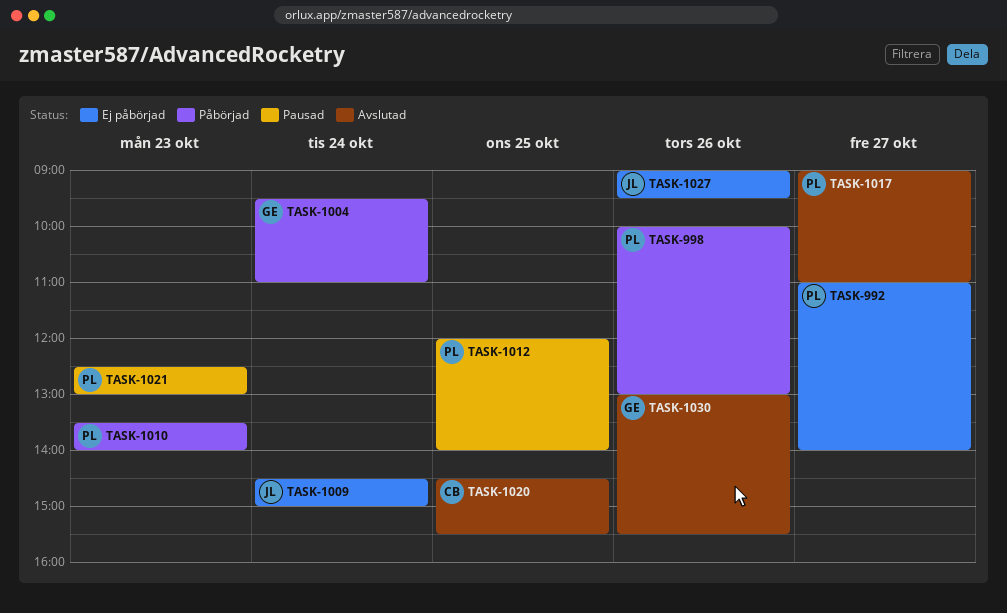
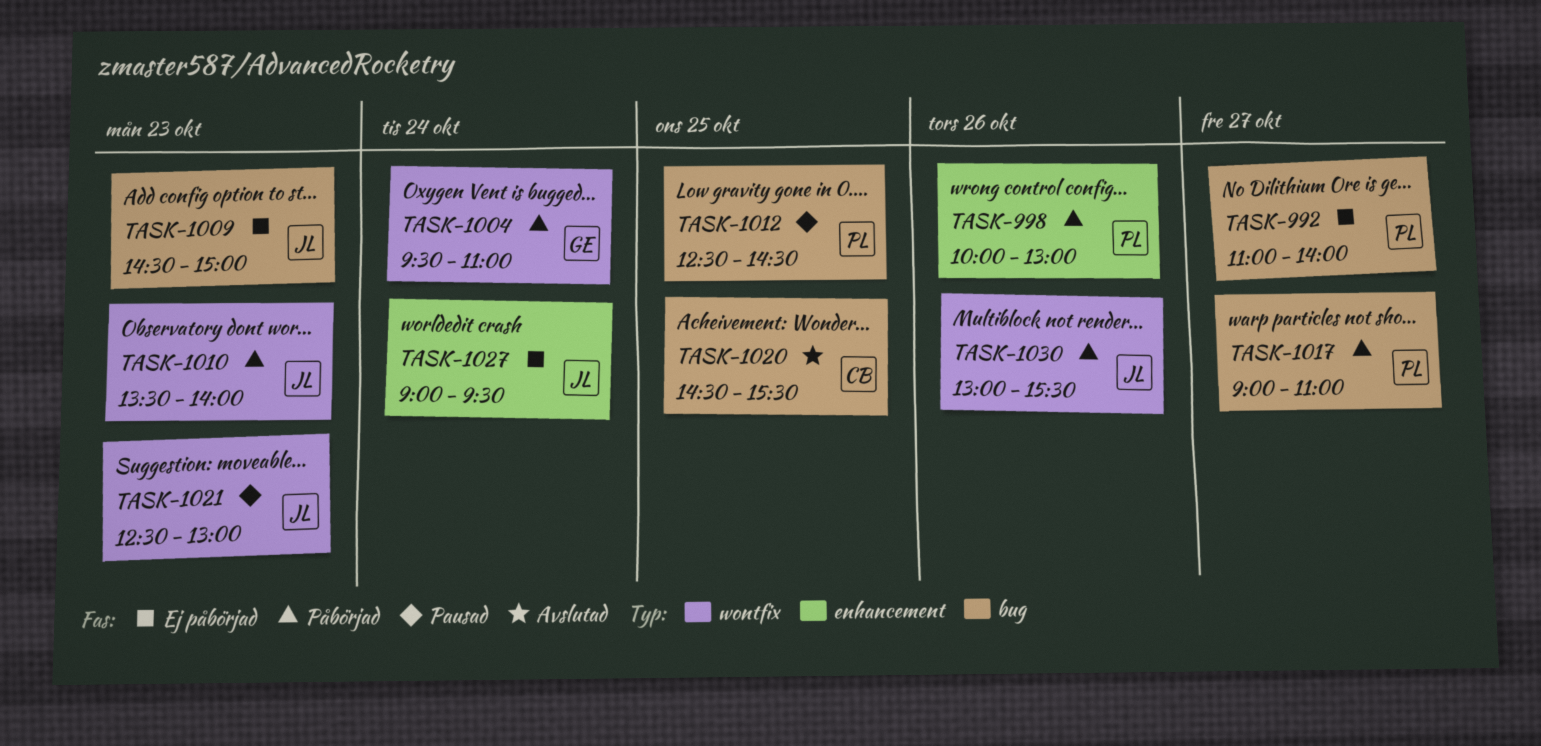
TASK-1009, day: Oct 24 -> Oct 23
TASK-1010, owner: PL -> JL
TASK-1012, begins: 12:00 -> 12:30
TASK-1012, ends: 14:00 -> 14:30
TASK-1017, status: Avslutad -> Påbörjad
TASK-1021, owner: PL -> JL
TASK-1027, day: Oct 26 -> Oct 24
TASK-1030, status: Avslutad -> Påbörjad
TASK-1030, owner: GE -> JL

